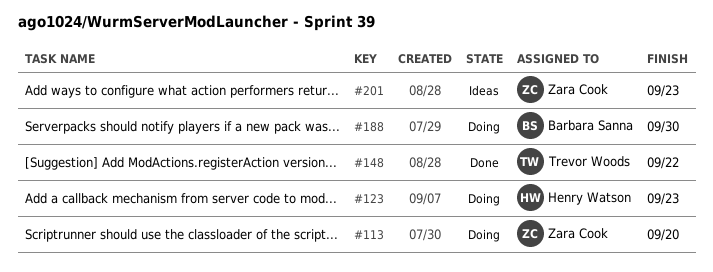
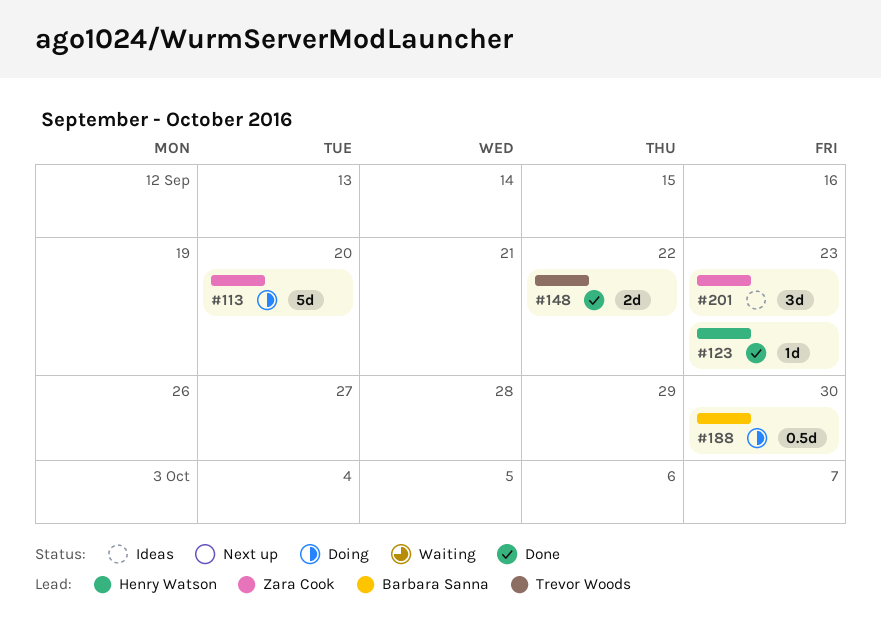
#123, status: Doing -> Done

